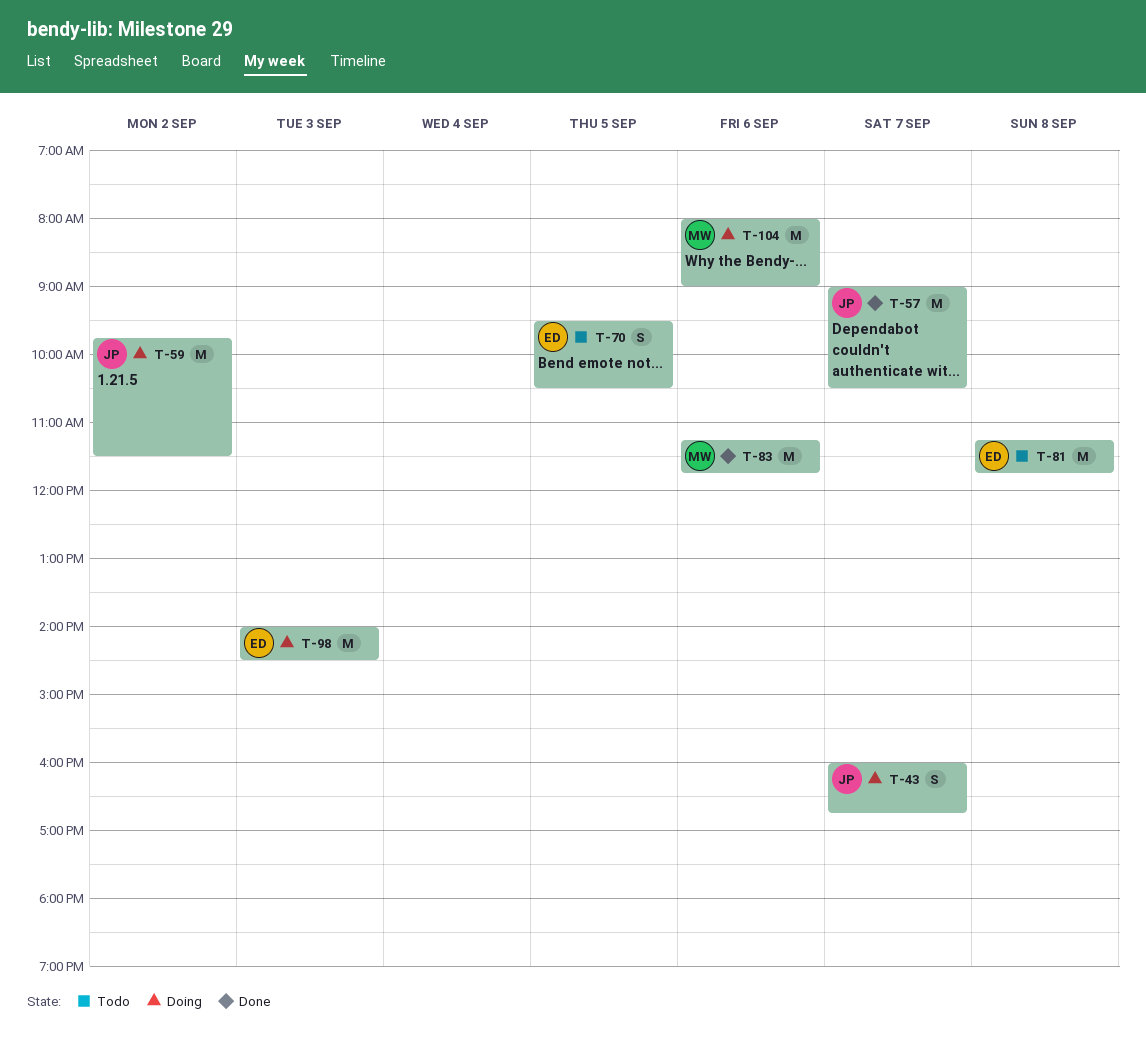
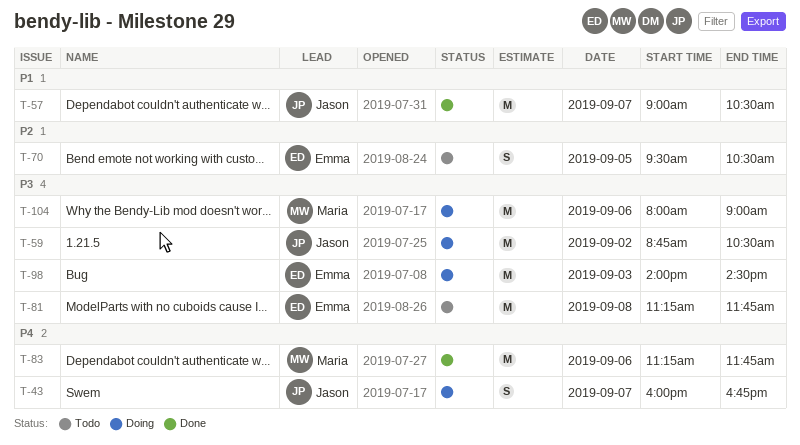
T-59, begins: 09:45 -> 08:45
T-59, ends: 11:30 -> 10:30

